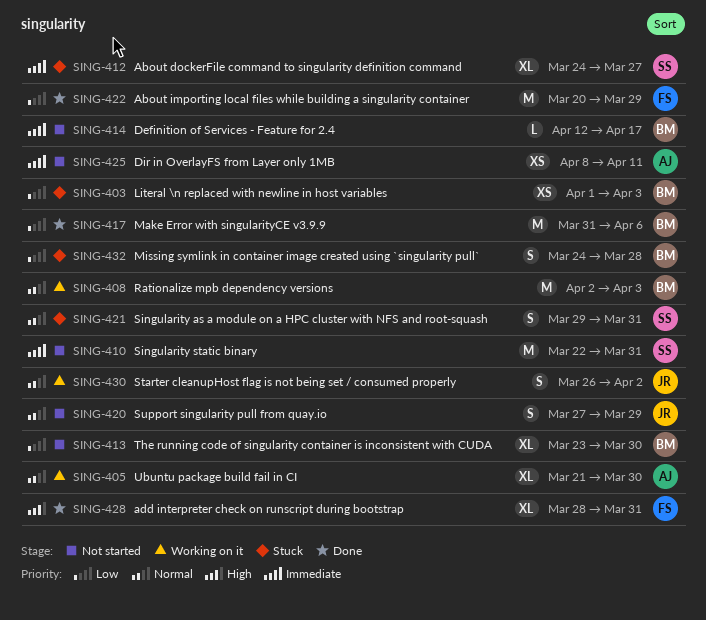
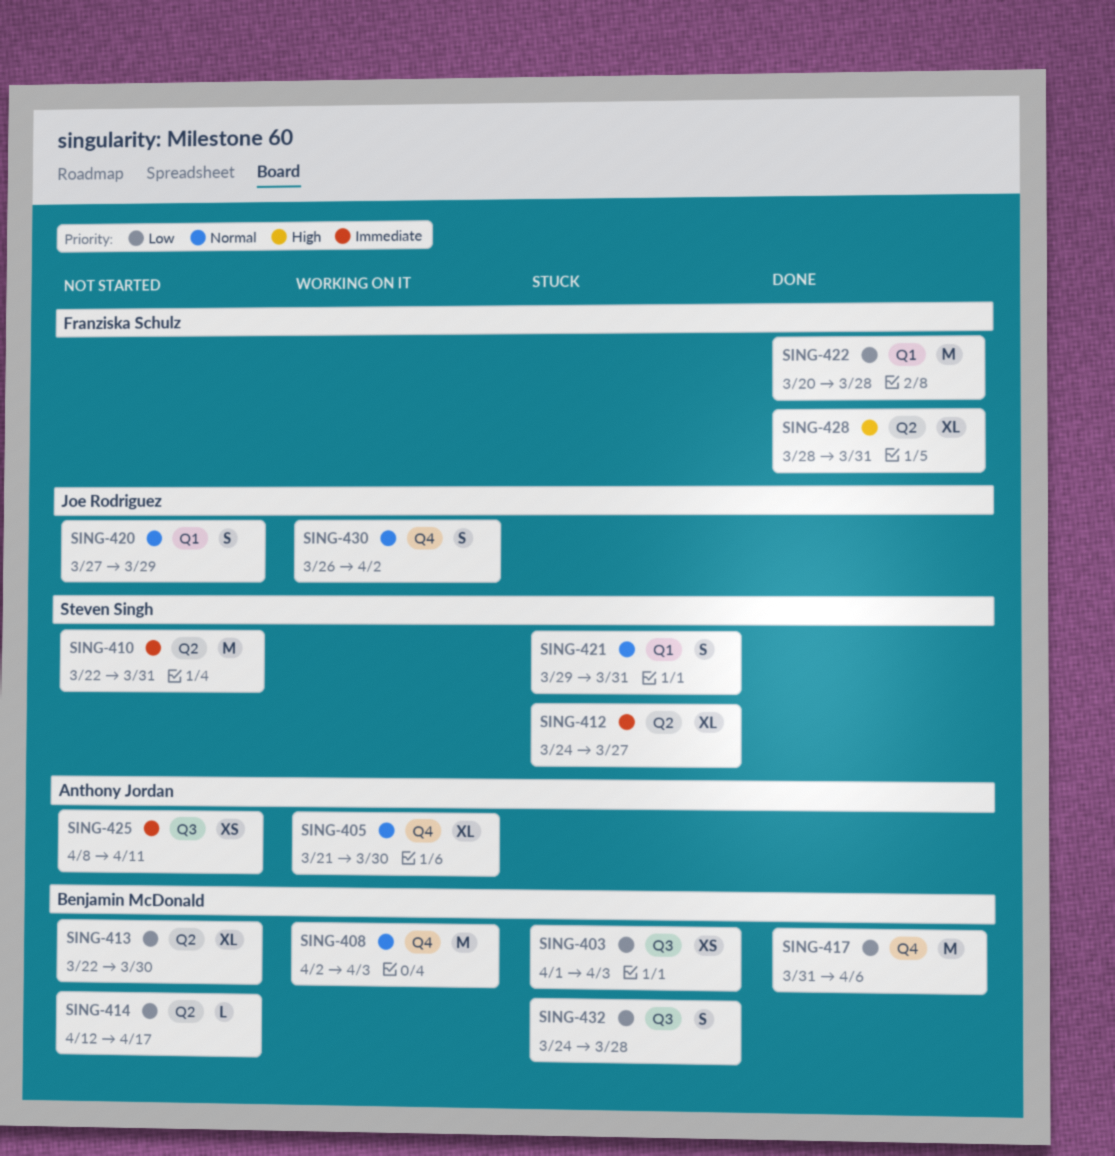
SING-413, start: Mar 23 -> Mar 22
SING-414, priority: Immediate -> Low
SING-422, due: Mar 29 -> Mar 28

